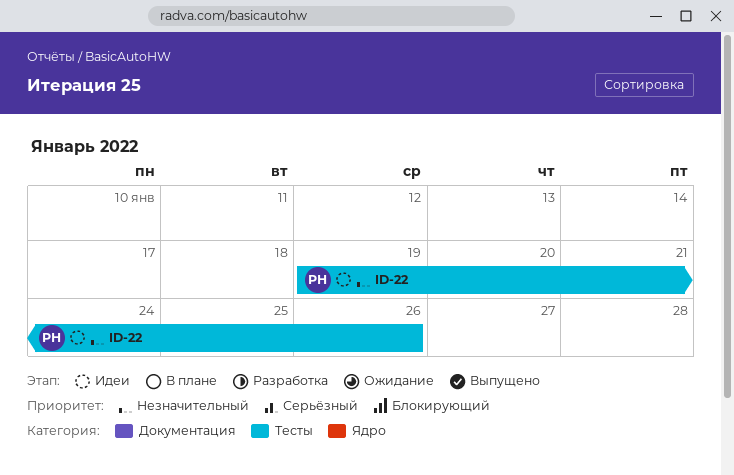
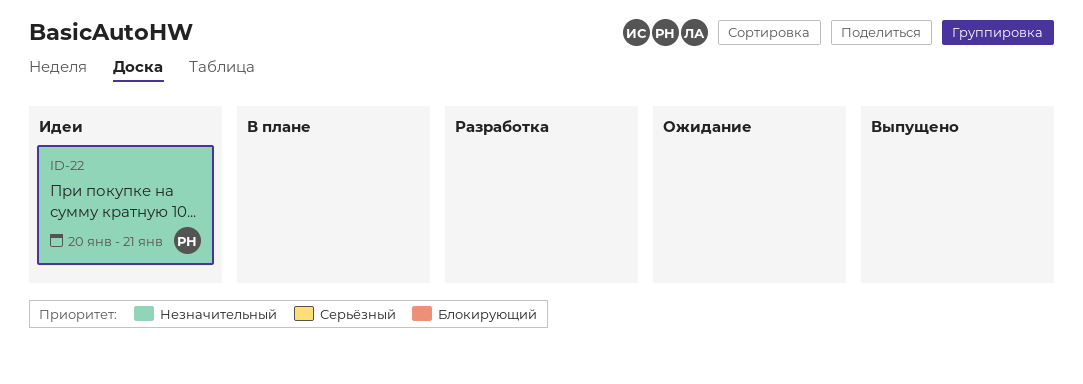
ID-22, start: Jan 19 -> Jan 20
ID-22, due: Jan 26 -> Jan 21

